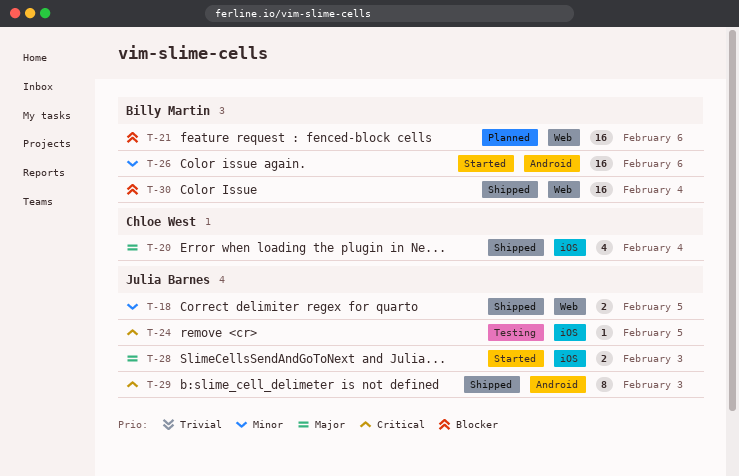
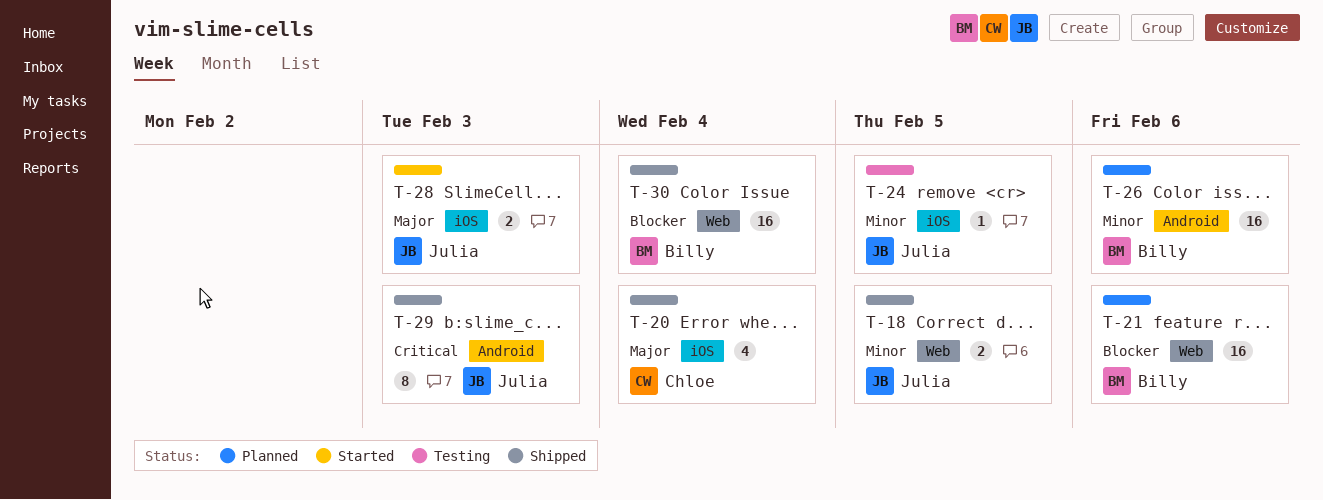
T-24, priority: Critical -> Minor
T-26, status: Started -> Planned

